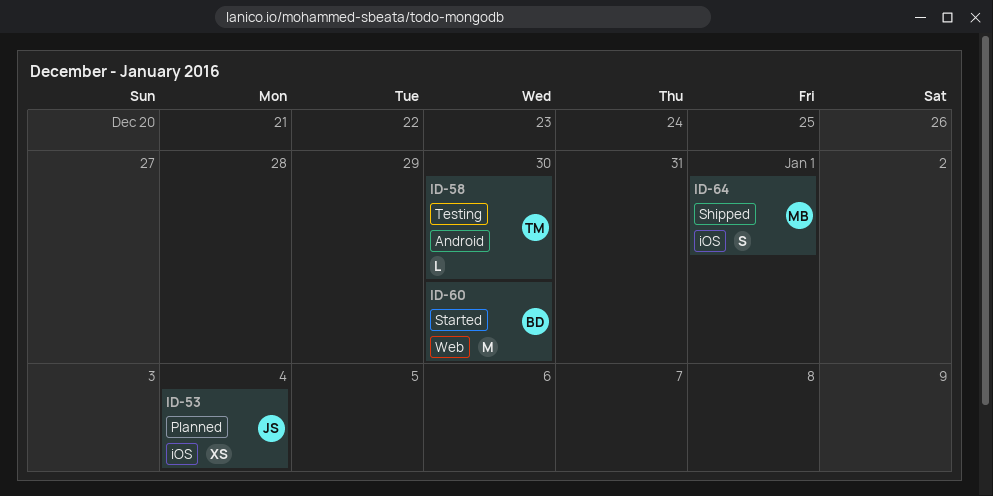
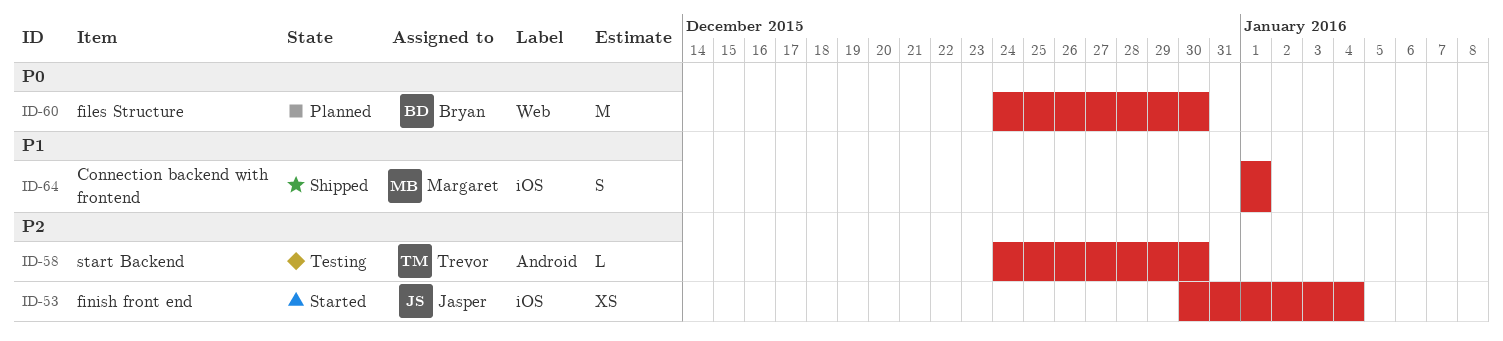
ID-53, status: Planned -> Started
ID-60, status: Started -> Planned

